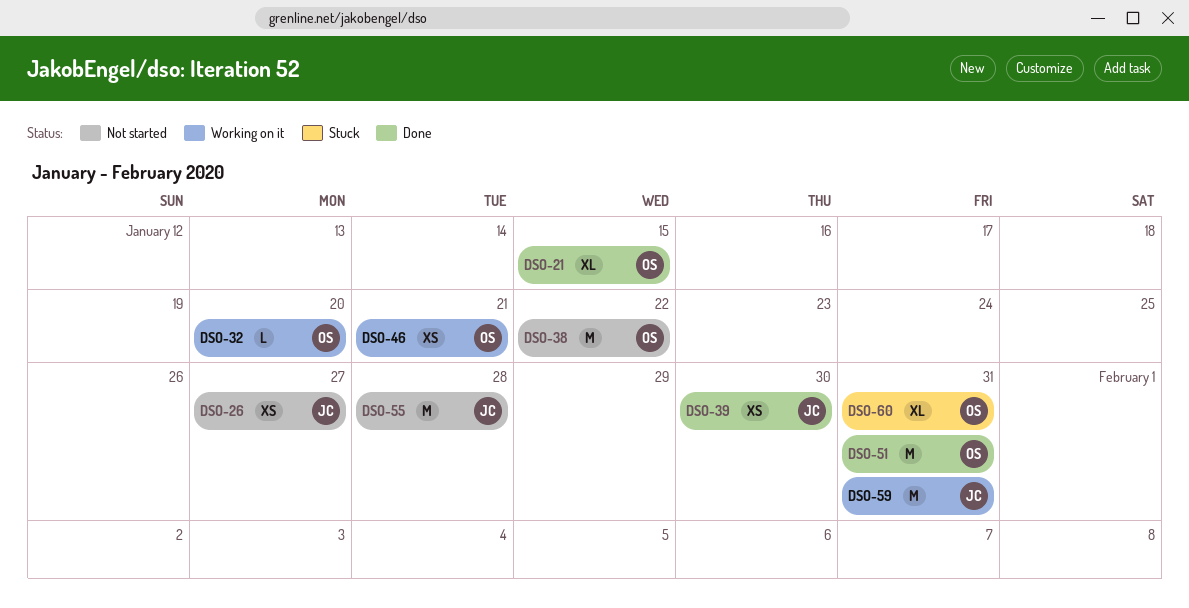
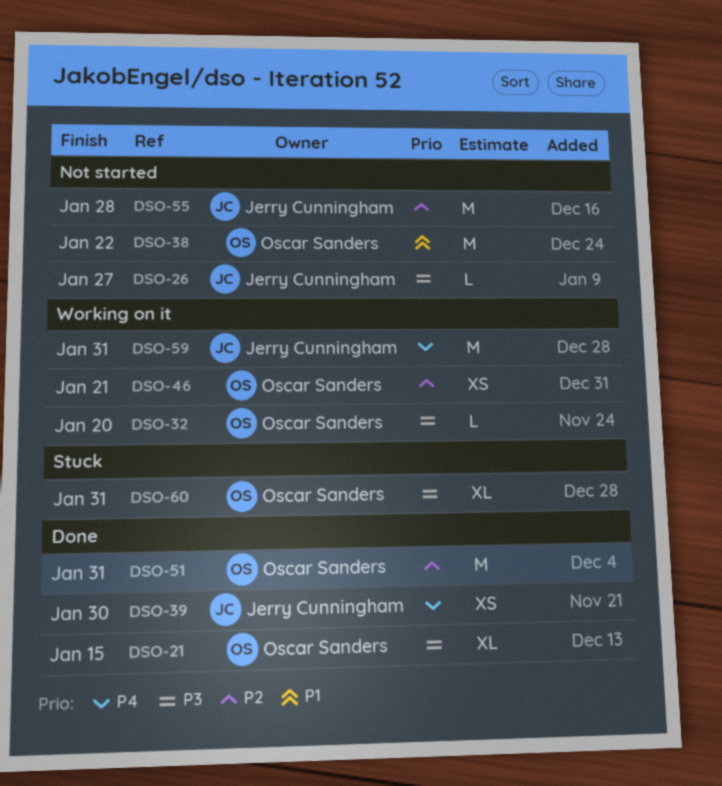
DSO-26, estimate: XS -> L

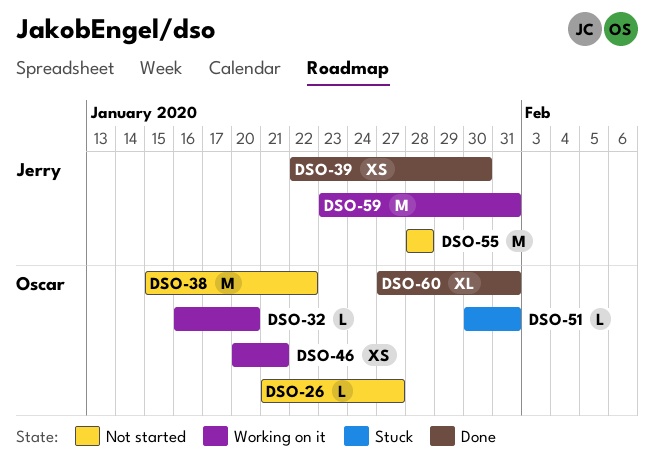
DSO-21: present -> none
DSO-26, owner: Jerry Cunningham -> Oscar Sanders
DSO-51, status: Done -> Stuck
DSO-51, estimate: M -> L
DSO-60, status: Stuck -> Done

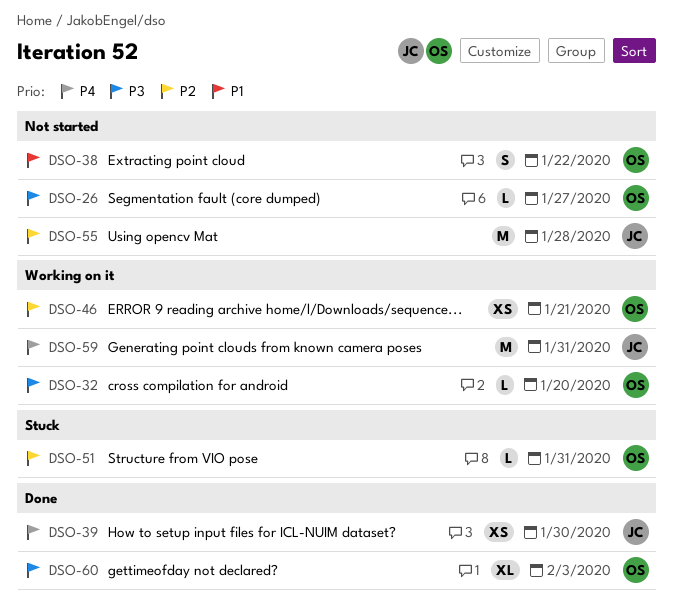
DSO-38, estimate: M -> S
DSO-60, due: Jan 31 -> Feb 3

